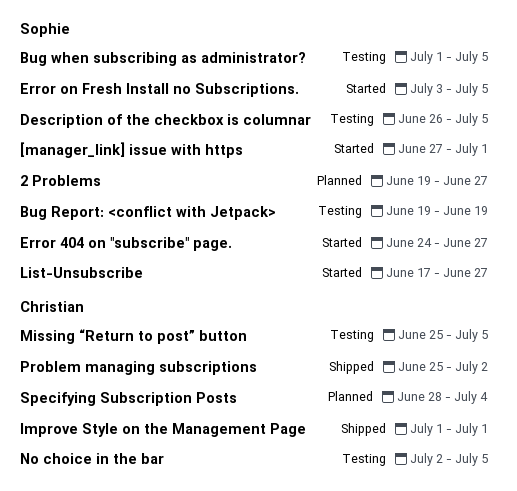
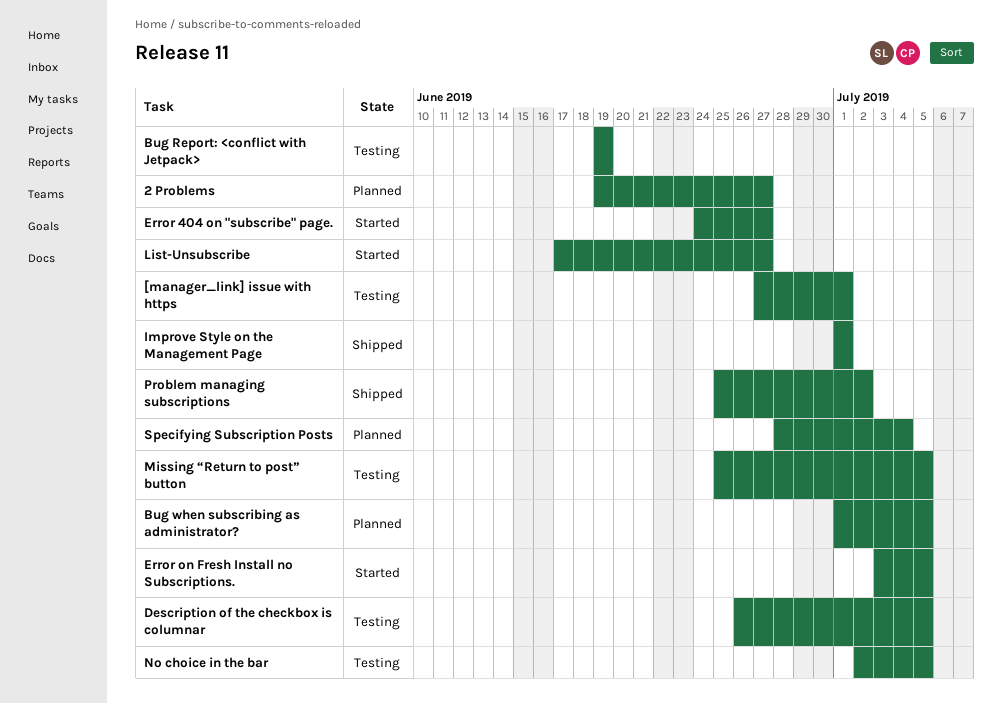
[manager_link] issue with https, status: Started -> Testing
Bug when subscribing as administrator?, status: Testing -> Planned

